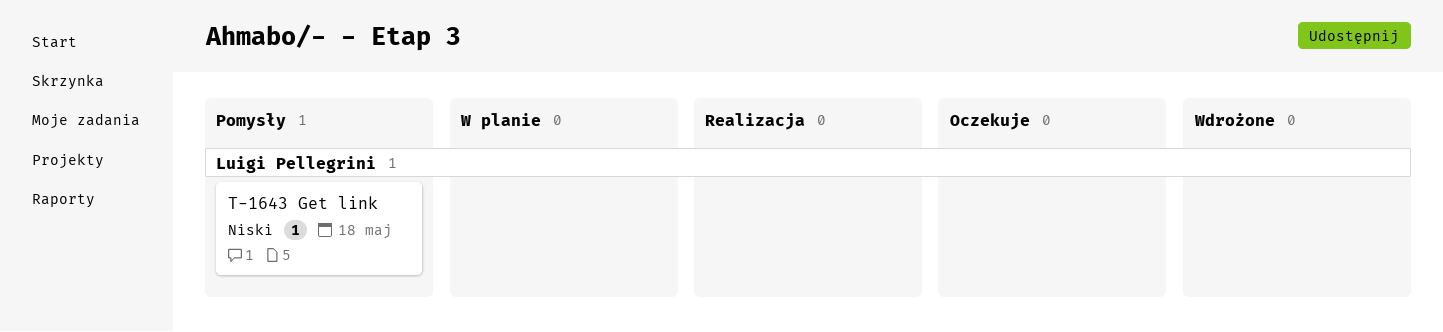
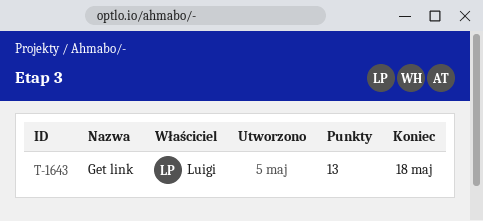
T-1643, estimate: 1 -> 13

